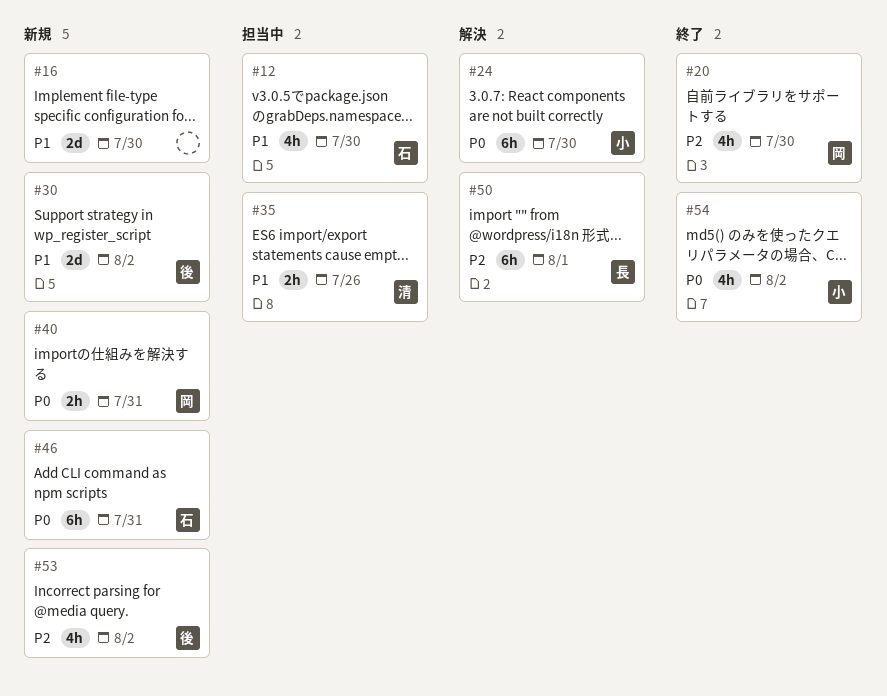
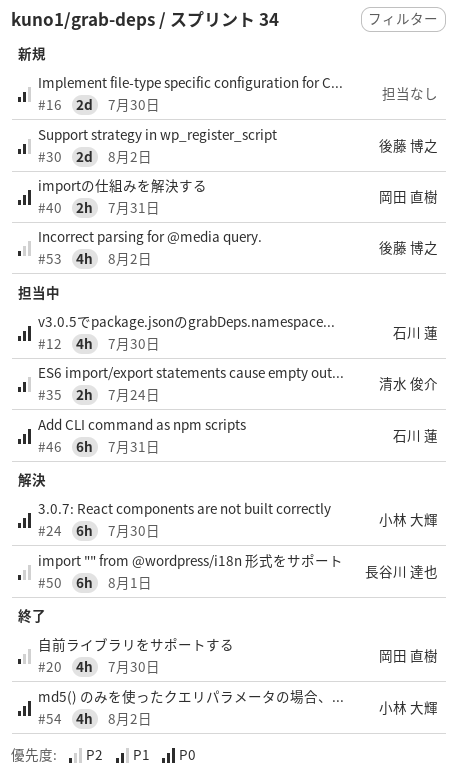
#12, priority: P1 -> P0
#35, due: Jul 26 -> Jul 24
#46, status: 新規 -> 担当中

